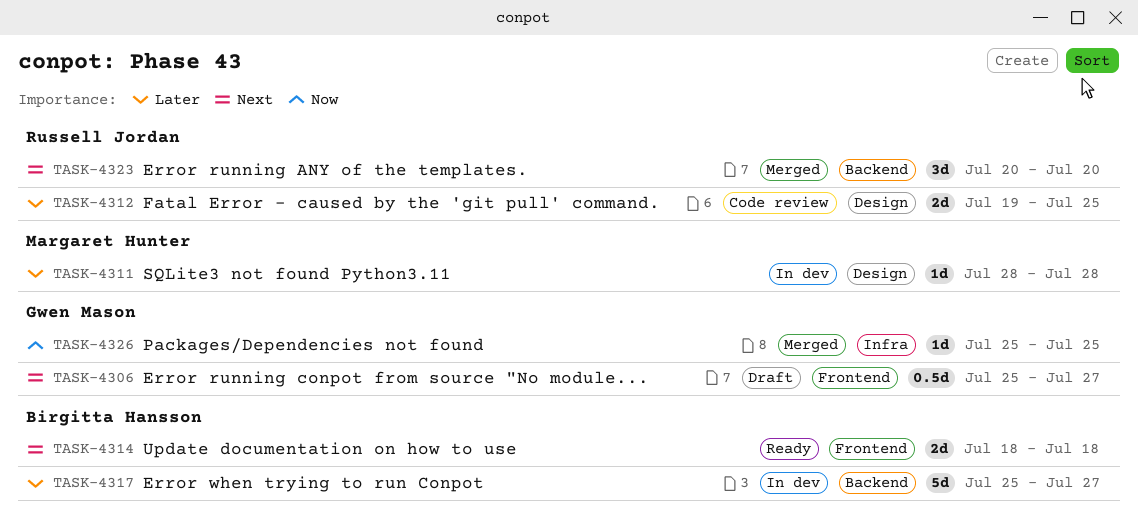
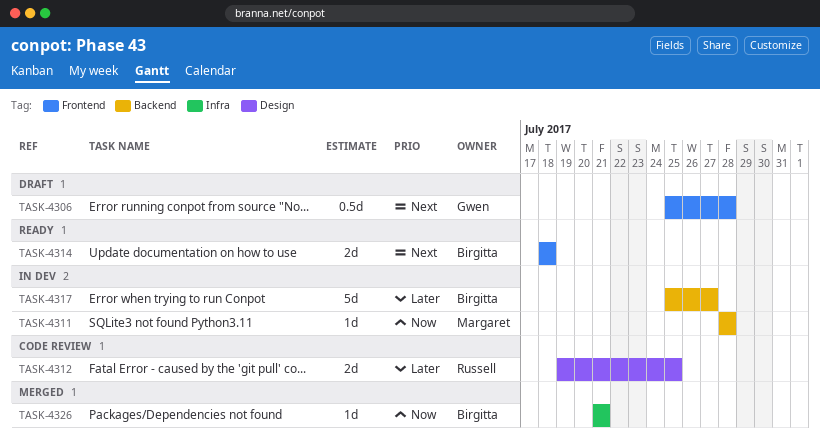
TASK-4306, due: Jul 27 -> Jul 28
TASK-4311, priority: Later -> Now
TASK-4311, label: Design -> Backend
TASK-4323: present -> none
TASK-4326, owner: Gwen Mason -> Birgitta Hansson
TASK-4326, start: Jul 25 -> Jul 21
TASK-4326, due: Jul 25 -> Jul 21

